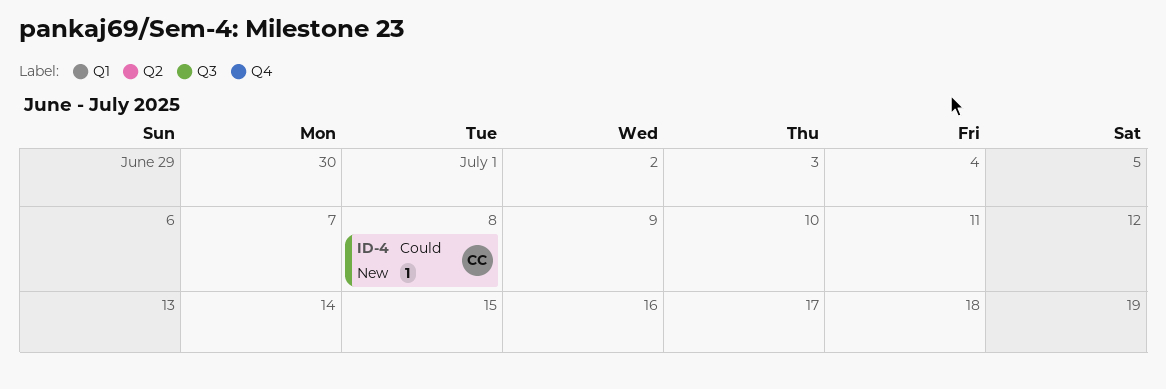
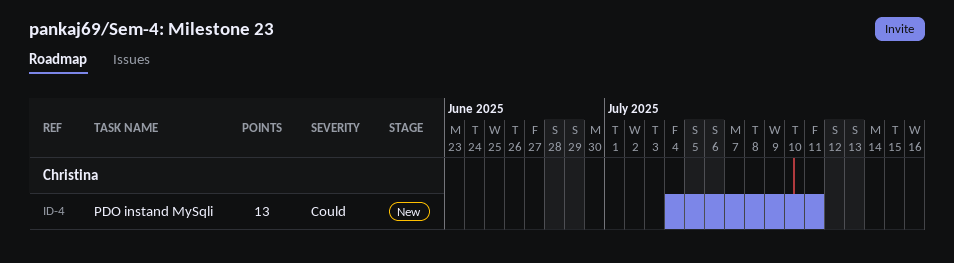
ID-4, estimate: 1 -> 13
ID-4, due: Jul 8 -> Jul 11

